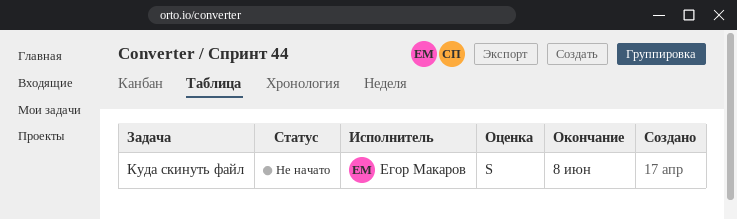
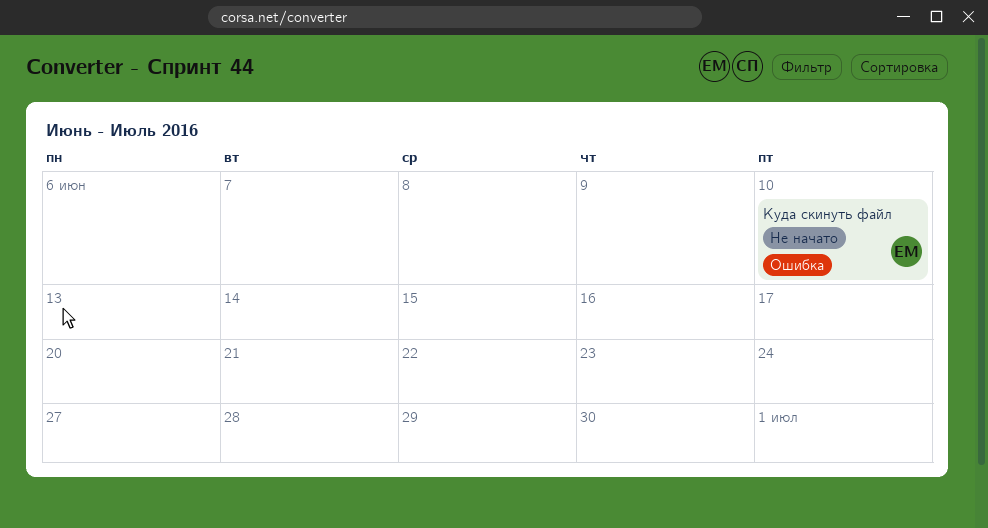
Куда скинуть файл, due: Jun 8 -> Jun 10

